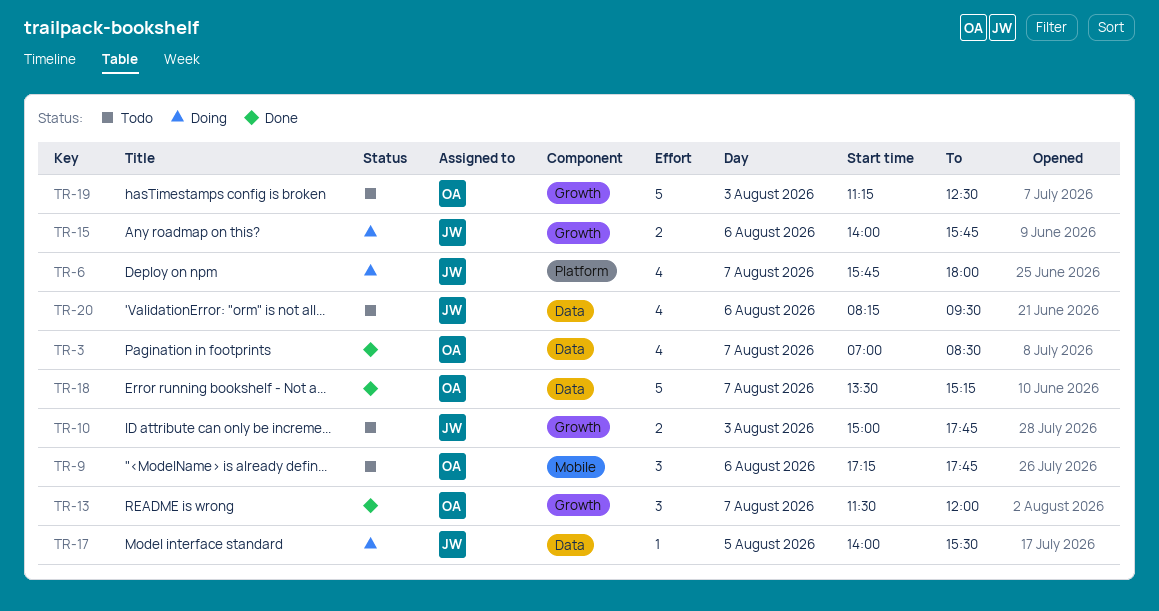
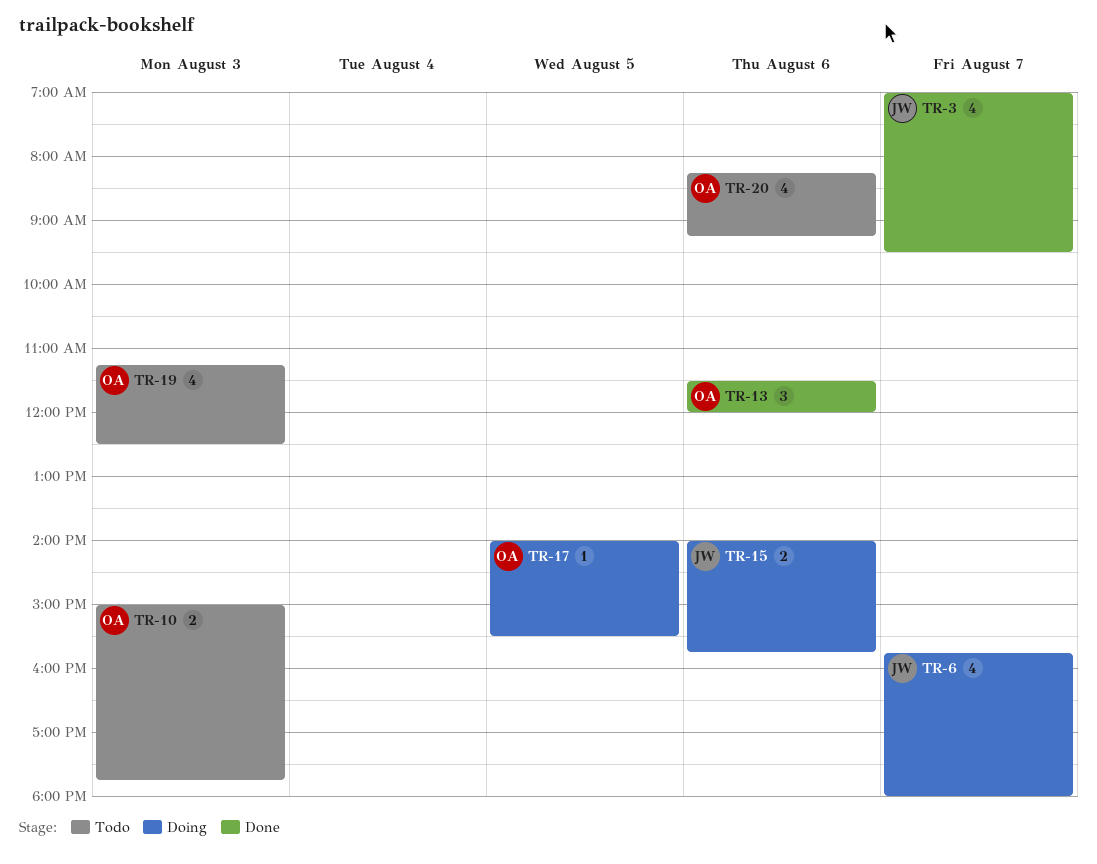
TR-3, owner: OA -> JW
TR-3, ends: 08:30 -> 09:30
TR-9: present -> none
TR-10, owner: JW -> OA
TR-13, day: Aug 7 -> Aug 6
TR-17, owner: JW -> OA
TR-18: present -> none
TR-19, estimate: 5 -> 4
TR-20, owner: JW -> OA
TR-20, ends: 09:30 -> 09:15

